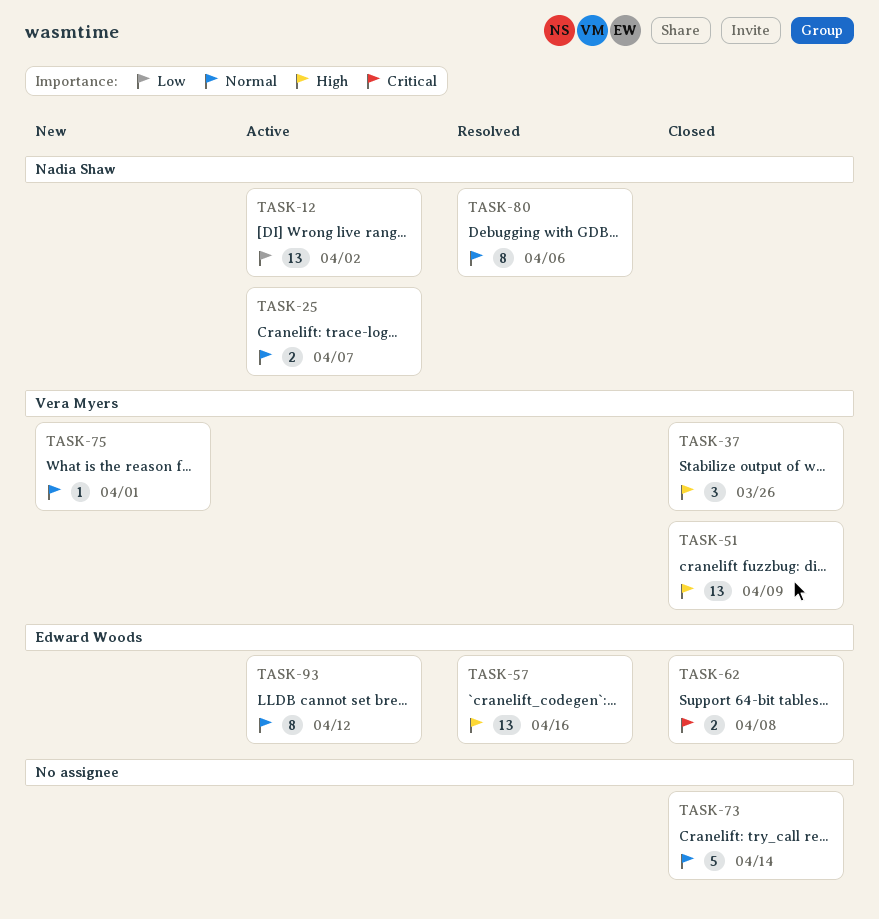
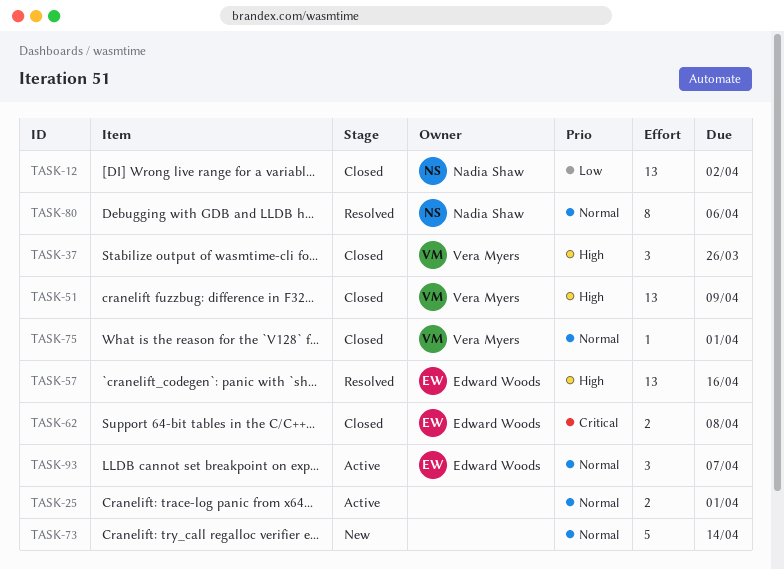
TASK-12, status: Active -> Closed
TASK-25, owner: Nadia Shaw -> none
TASK-25, due: Apr 7 -> Apr 1
TASK-73, status: Closed -> New
TASK-75, status: New -> Closed
TASK-93, estimate: 8 -> 3
TASK-93, due: Apr 12 -> Apr 7

